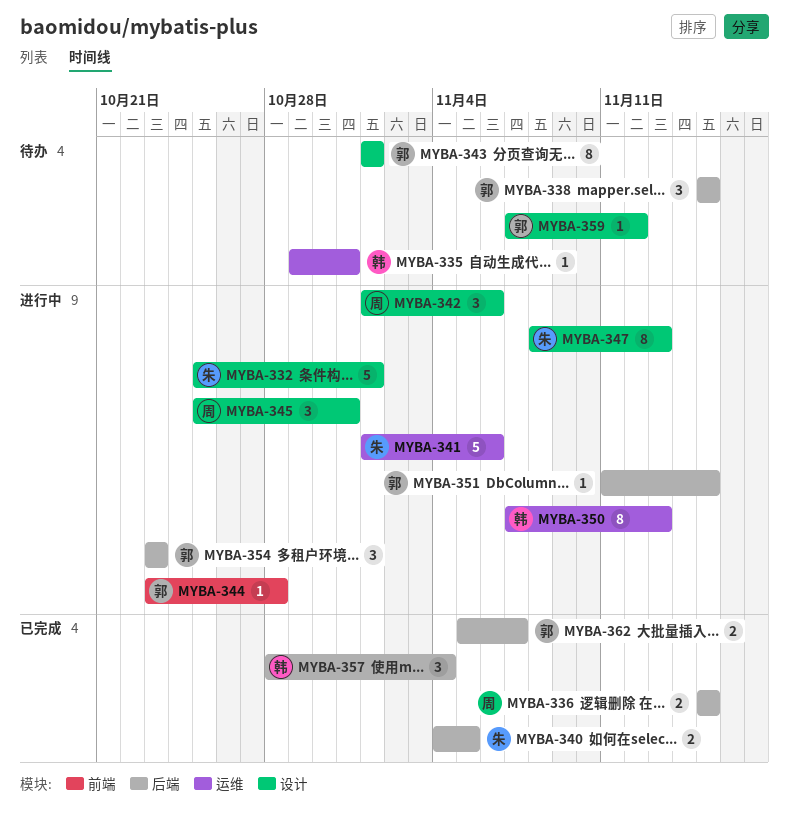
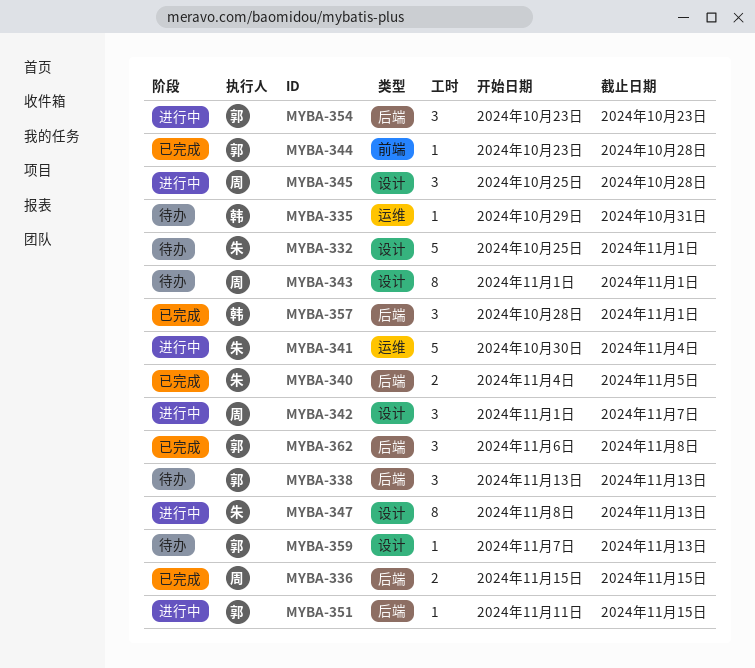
MYBA-332, status: 进行中 -> 待办
MYBA-338, start: Nov 15 -> Nov 13
MYBA-338, due: Nov 15 -> Nov 13
MYBA-341, start: Nov 1 -> Oct 30
MYBA-341, due: Nov 6 -> Nov 4
MYBA-342, due: Nov 6 -> Nov 7
MYBA-343, owner: 郭 -> 周
MYBA-344, status: 进行中 -> 已完成
MYBA-345, due: Oct 31 -> Oct 28
MYBA-350: present -> none
MYBA-357, due: Nov 4 -> Nov 1
MYBA-359, due: Nov 12 -> Nov 13
MYBA-362, estimate: 2 -> 3
MYBA-362, start: Nov 5 -> Nov 6
MYBA-362, due: Nov 7 -> Nov 8

